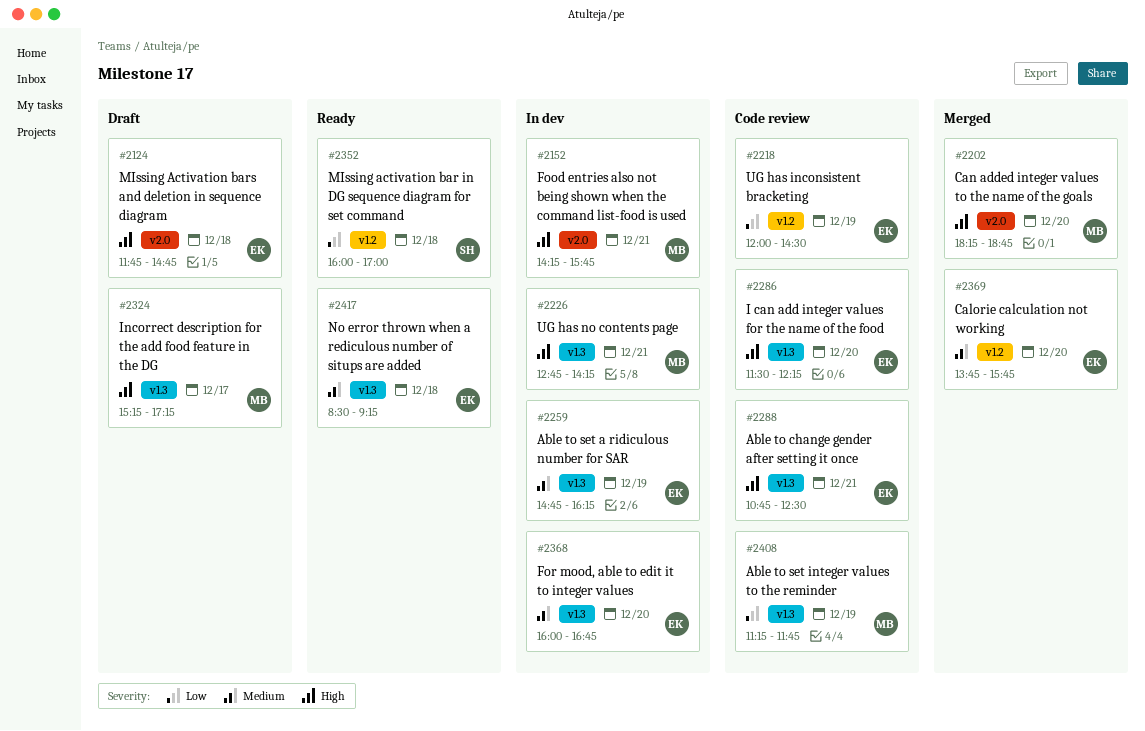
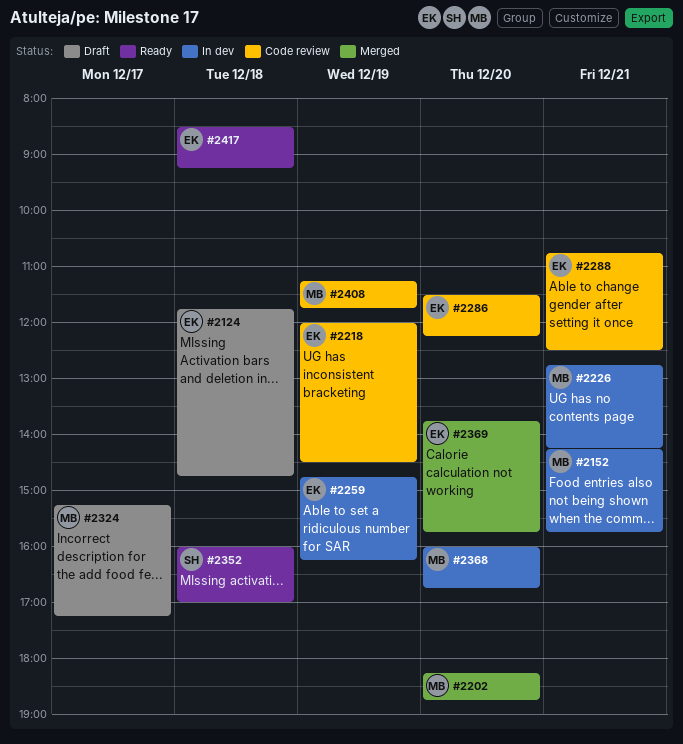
#2368, owner: EK -> MB

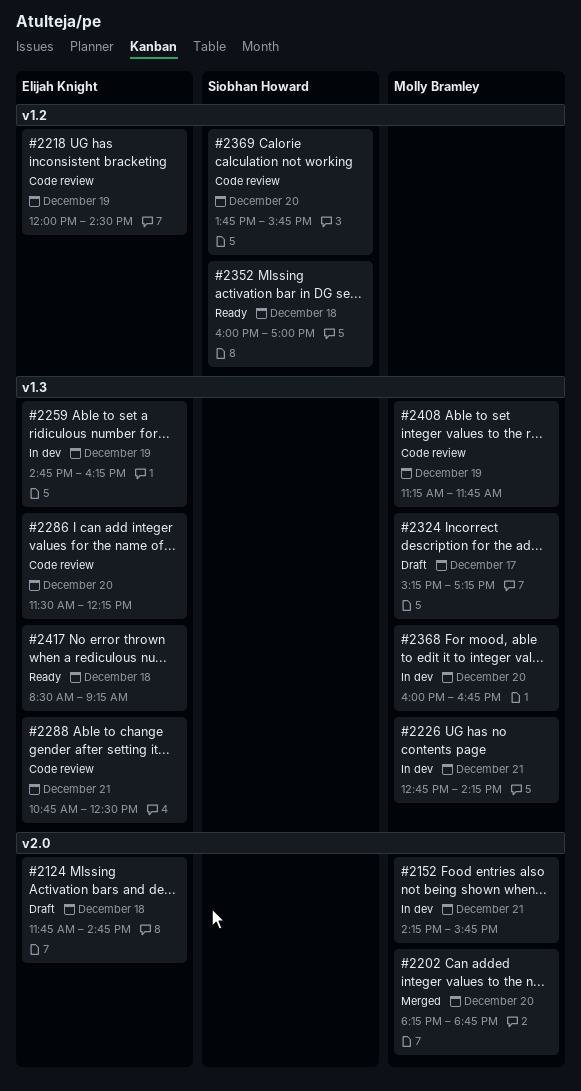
#2369, status: Merged -> Code review
#2369, owner: Elijah Knight -> Siobhan Howard

